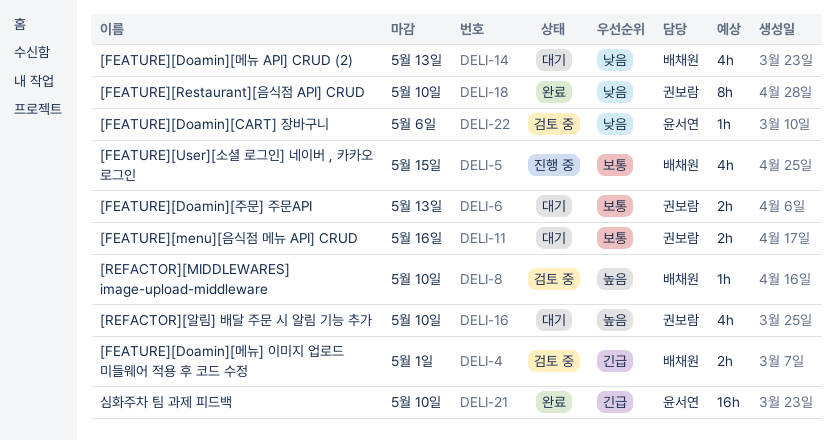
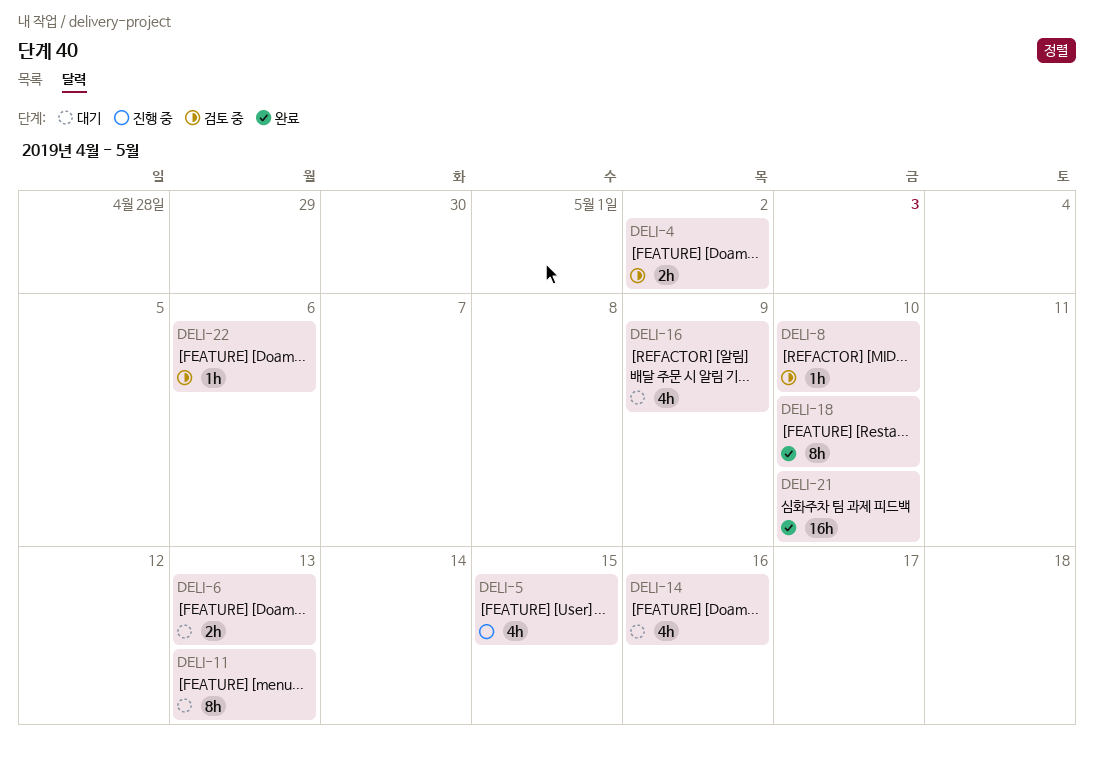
DELI-4, due: May 1 -> May 2
DELI-11, estimate: 2h -> 8h
DELI-11, due: May 16 -> May 13
DELI-14, due: May 13 -> May 16
DELI-16, due: May 10 -> May 9

